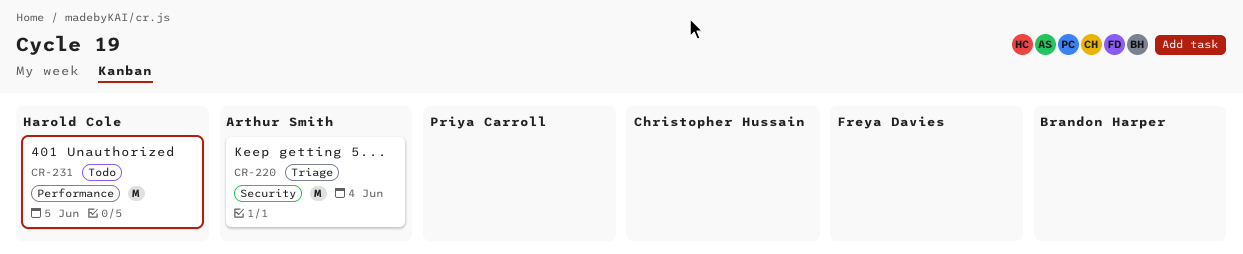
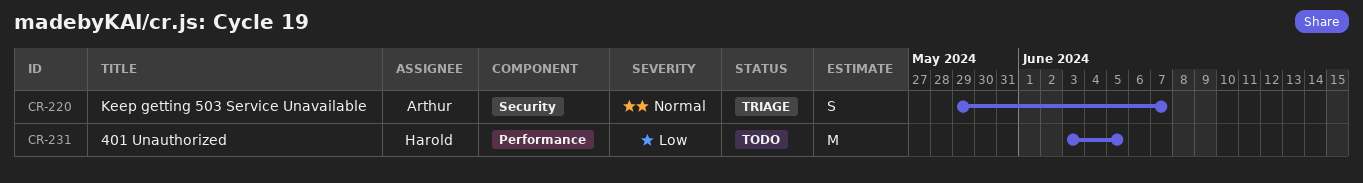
CR-220, estimate: M -> S
CR-220, due: Jun 4 -> Jun 7

